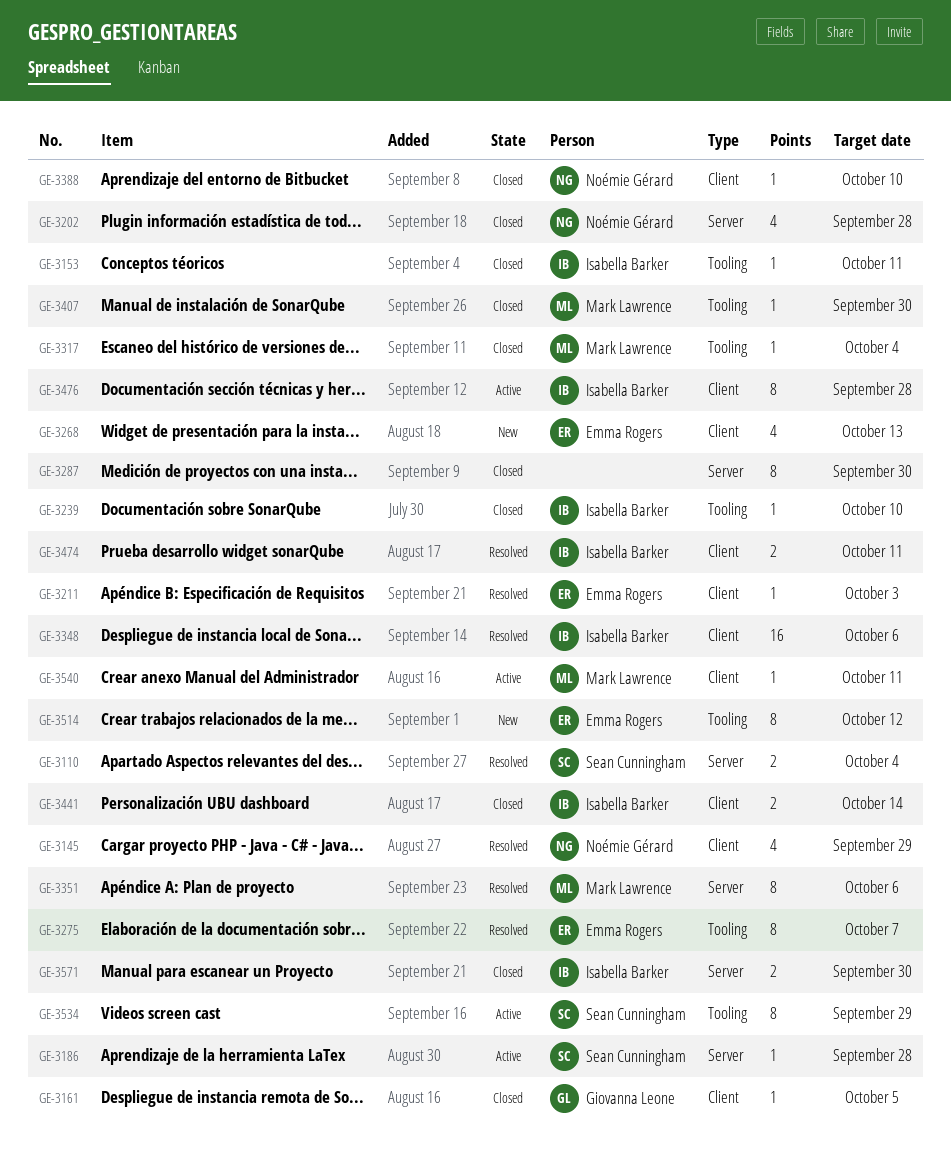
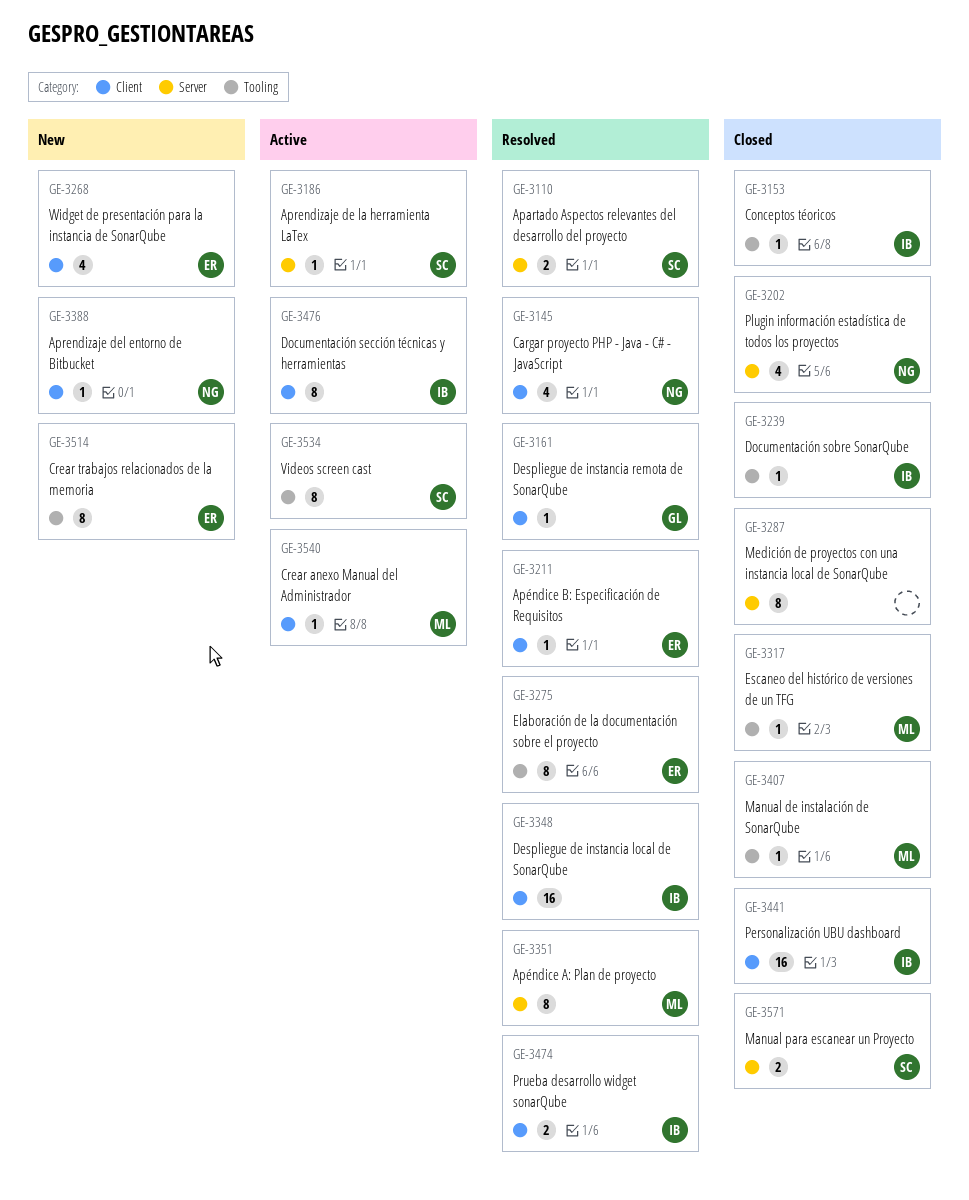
GE-3161, status: Closed -> Resolved
GE-3388, status: Closed -> New
GE-3441, estimate: 2 -> 16
GE-3571, owner: Isabella Barker -> Sean Cunningham

